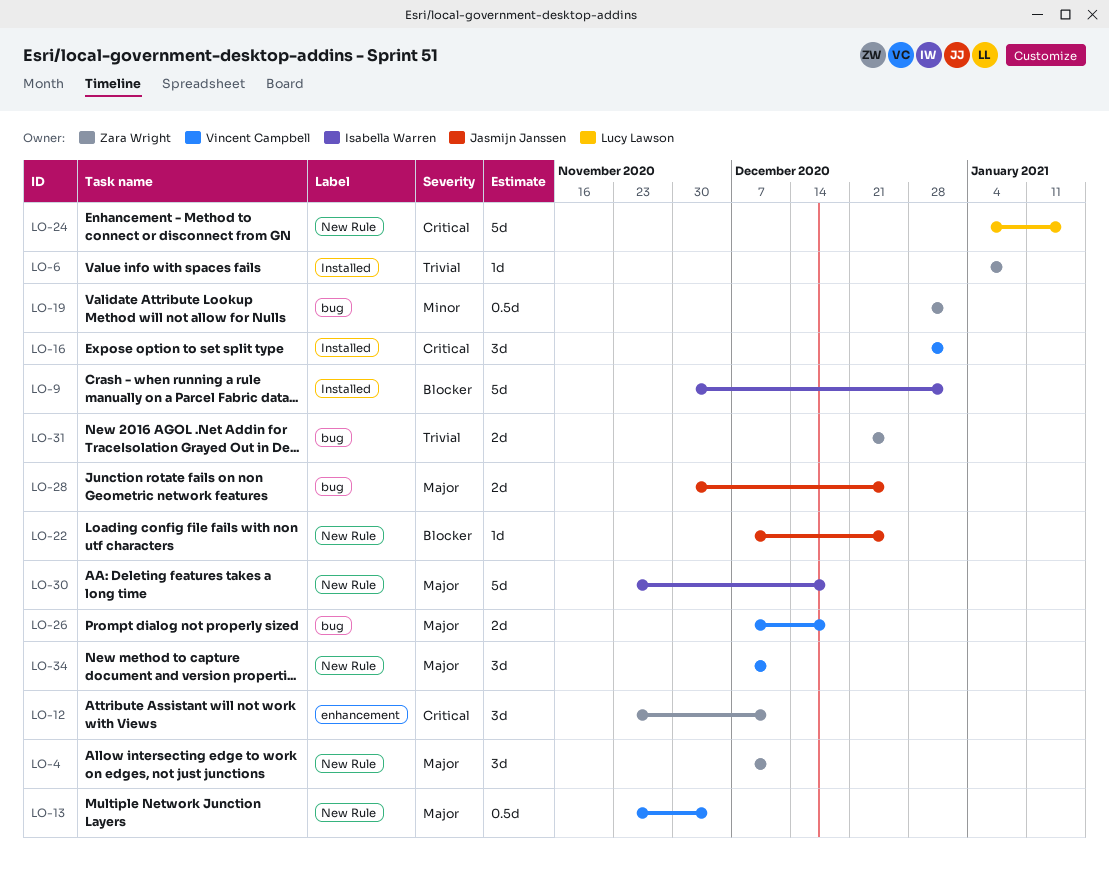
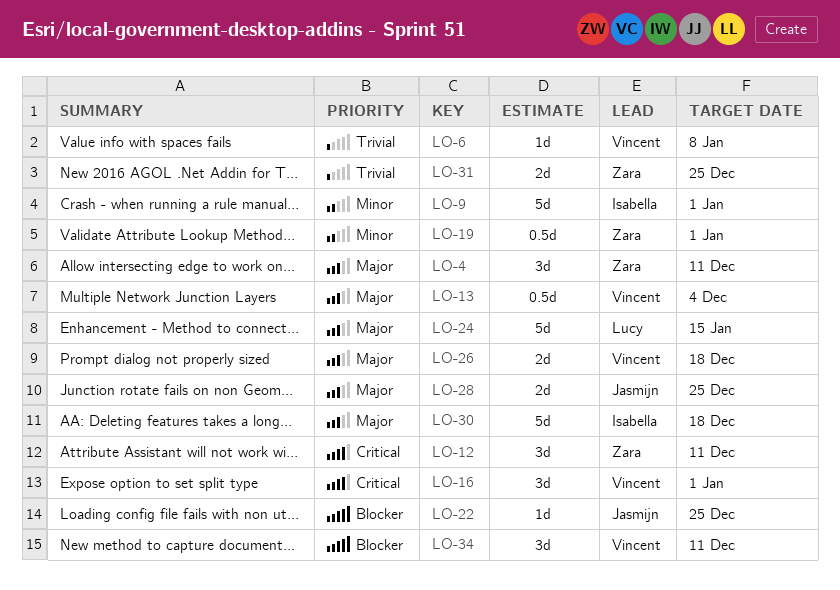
LO-6, owner: Zara Wright -> Vincent Campbell
LO-9, priority: Blocker -> Minor
LO-24, priority: Critical -> Major
LO-34, priority: Major -> Blocker

